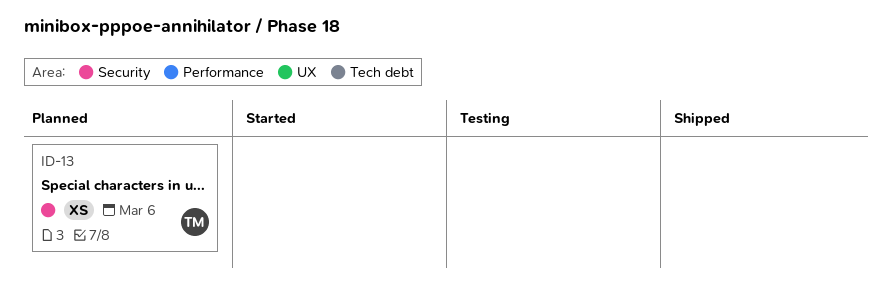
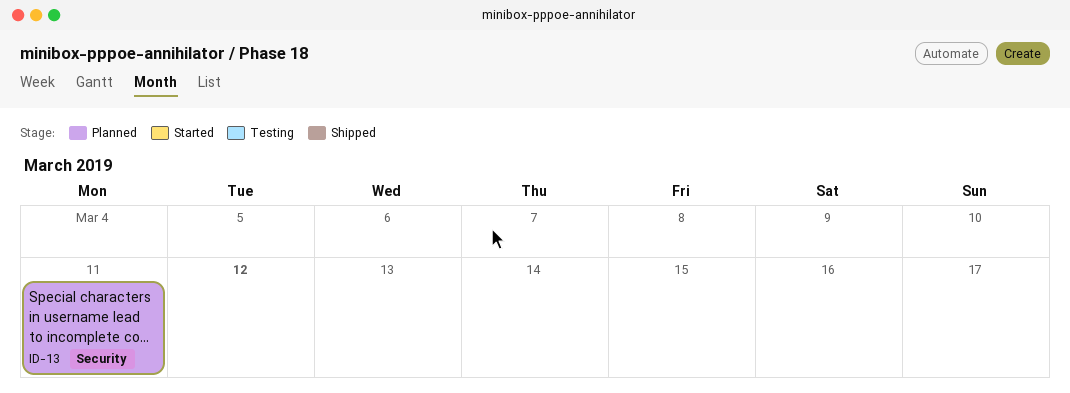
ID-13, due: Mar 6 -> Mar 11

